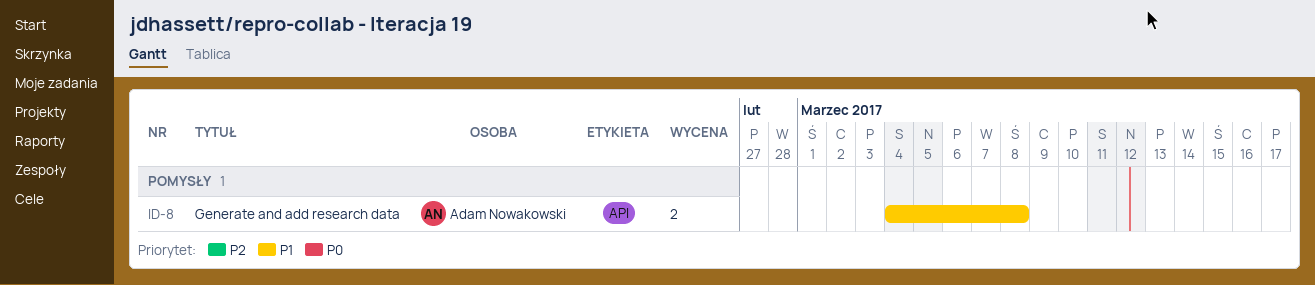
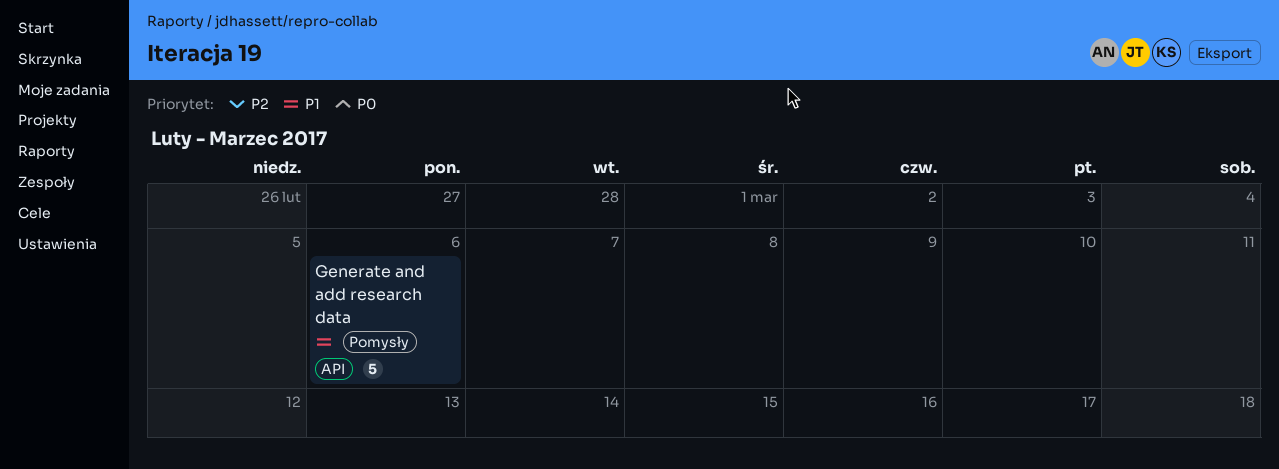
Generate and add research data, estimate: 2 -> 5
Generate and add research data, due: Mar 8 -> Mar 6

